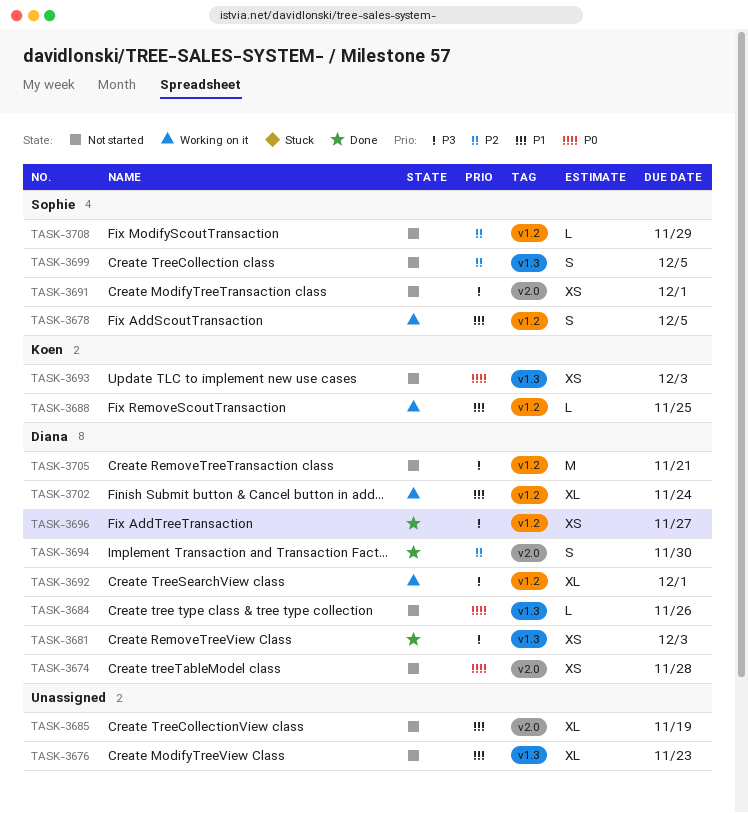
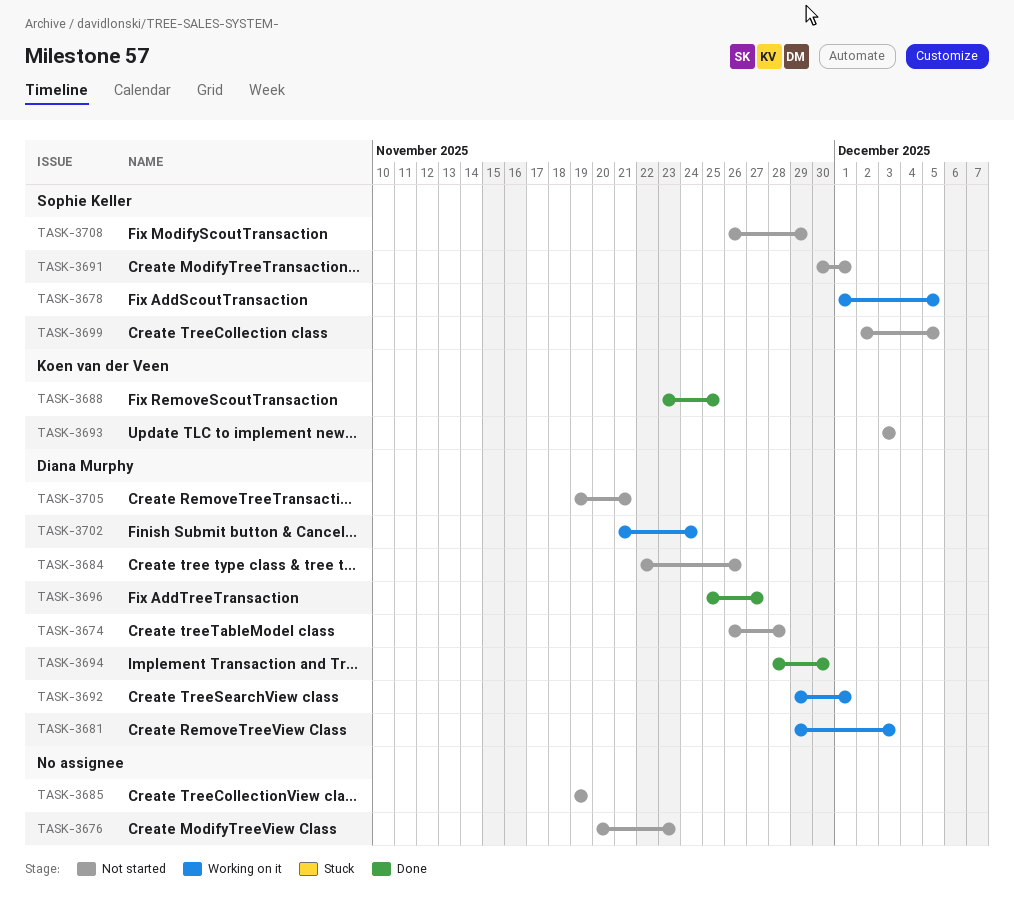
TASK-3681, status: Done -> Working on it
TASK-3688, status: Working on it -> Done

